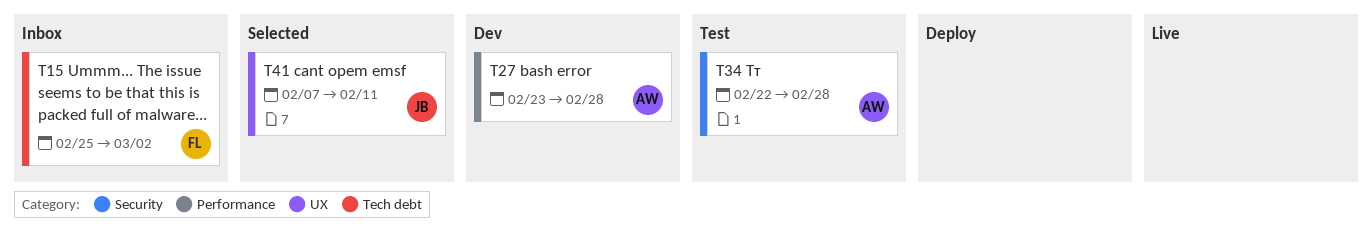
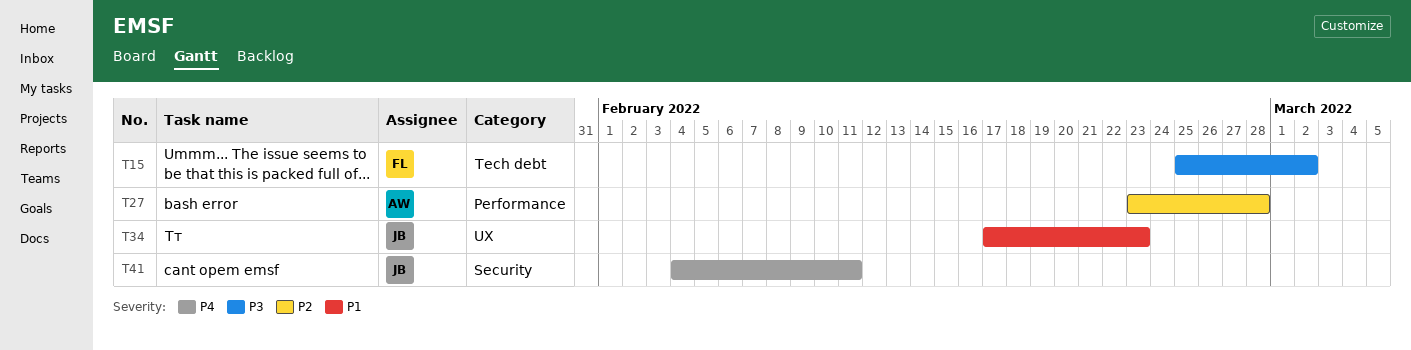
T34, owner: AW -> JB
T34, label: Security -> UX
T34, start: Feb 22 -> Feb 17
T34, due: Feb 28 -> Feb 23
T41, label: UX -> Security
T41, start: Feb 7 -> Feb 4

